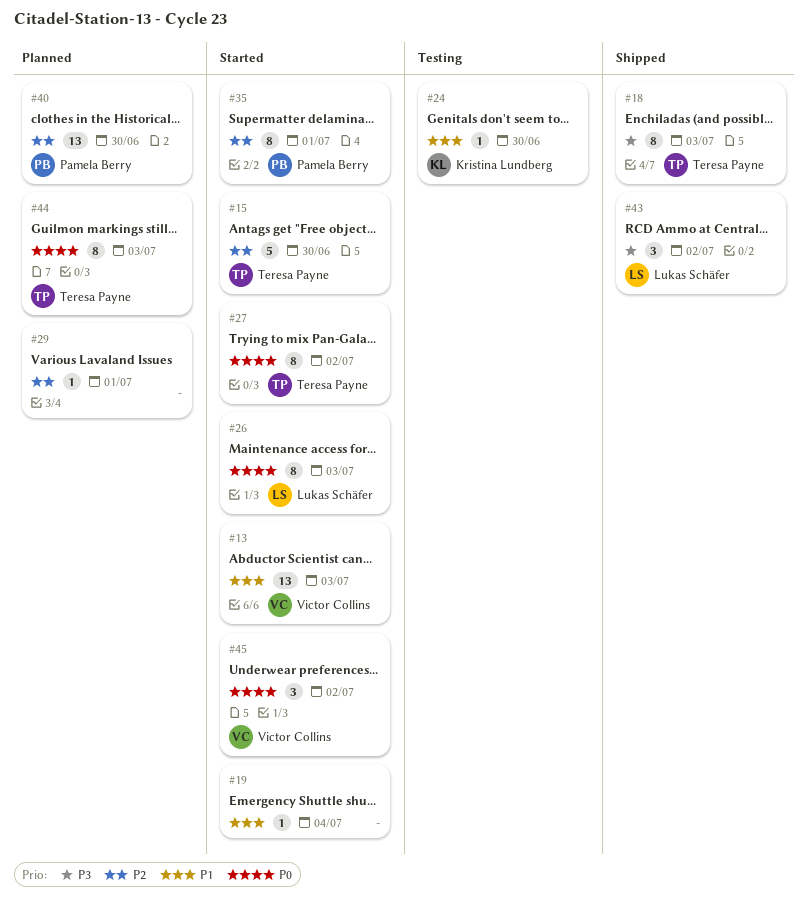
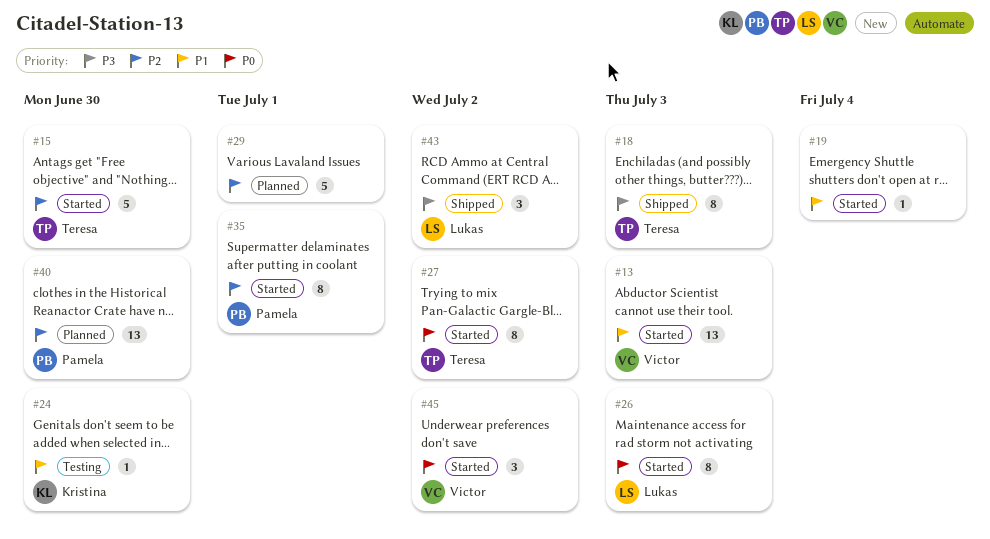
#29, estimate: 1 -> 5
#44: present -> none

